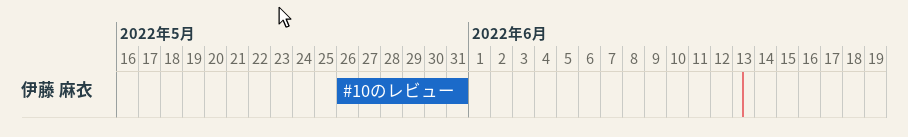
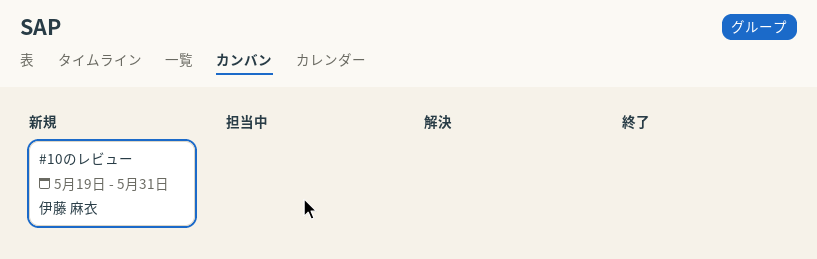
#10のレビュー, start: May 26 -> May 19

